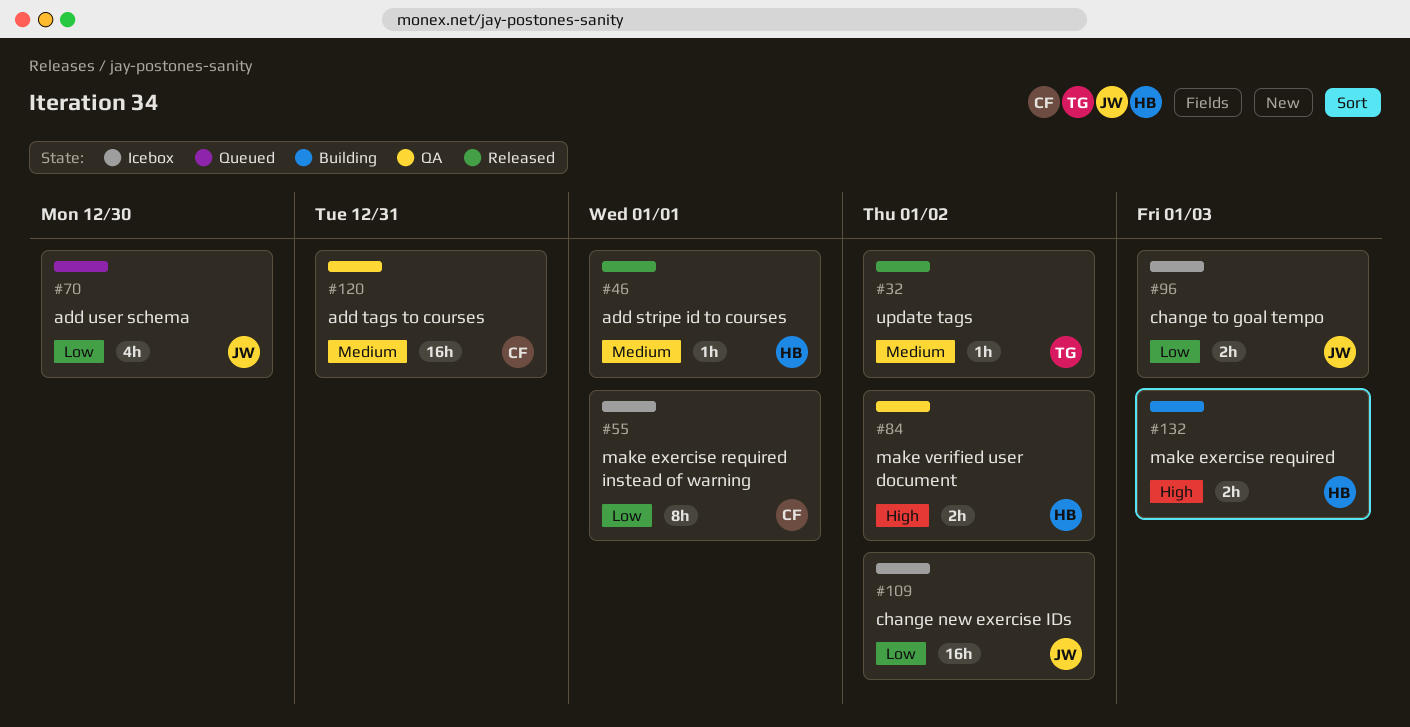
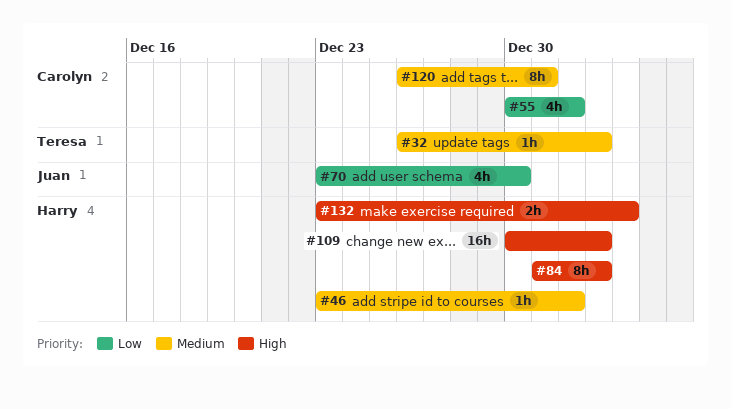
#55, estimate: 8h -> 4h
#84, estimate: 2h -> 8h
#96: present -> none
#109, owner: Juan -> Harry
#109, priority: Low -> High
#120, estimate: 16h -> 8h

